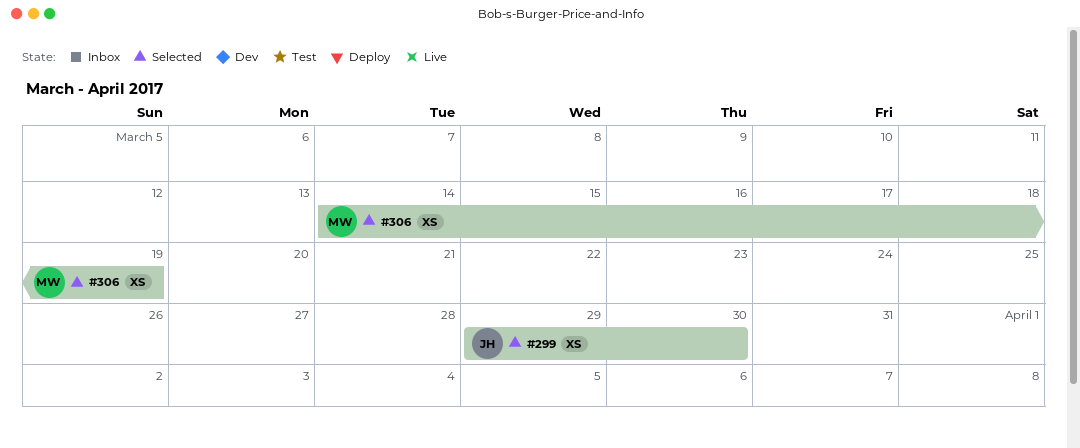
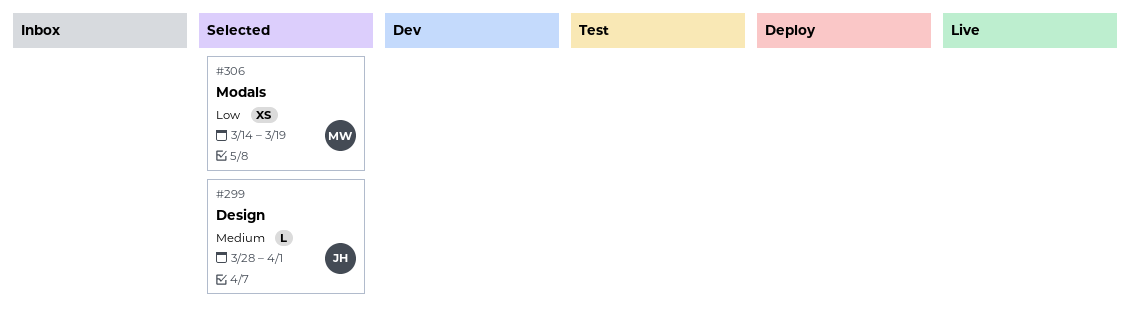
#299, estimate: XS -> L
#299, start: Mar 29 -> Mar 28
#299, due: Mar 30 -> Apr 1

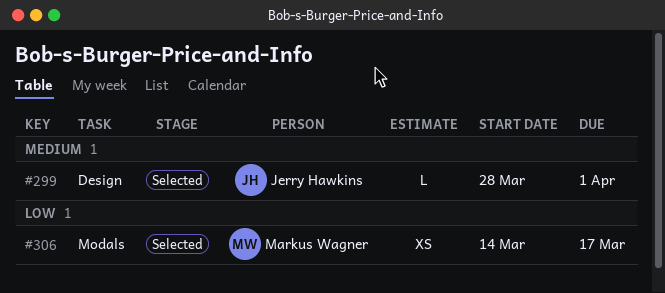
#306, due: Mar 19 -> Mar 17

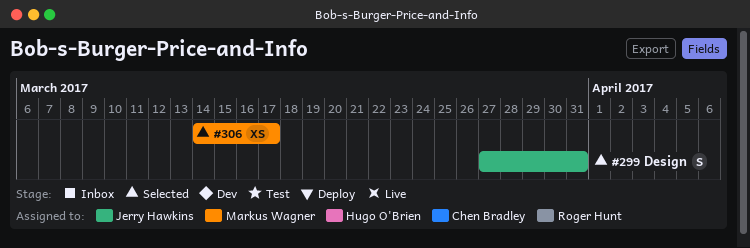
#299, estimate: L -> S
#299, start: Mar 28 -> Mar 27
#299, due: Apr 1 -> Mar 31

